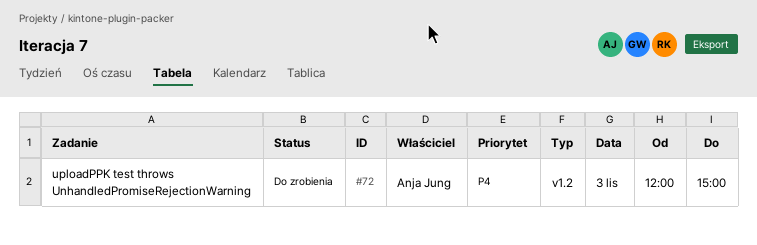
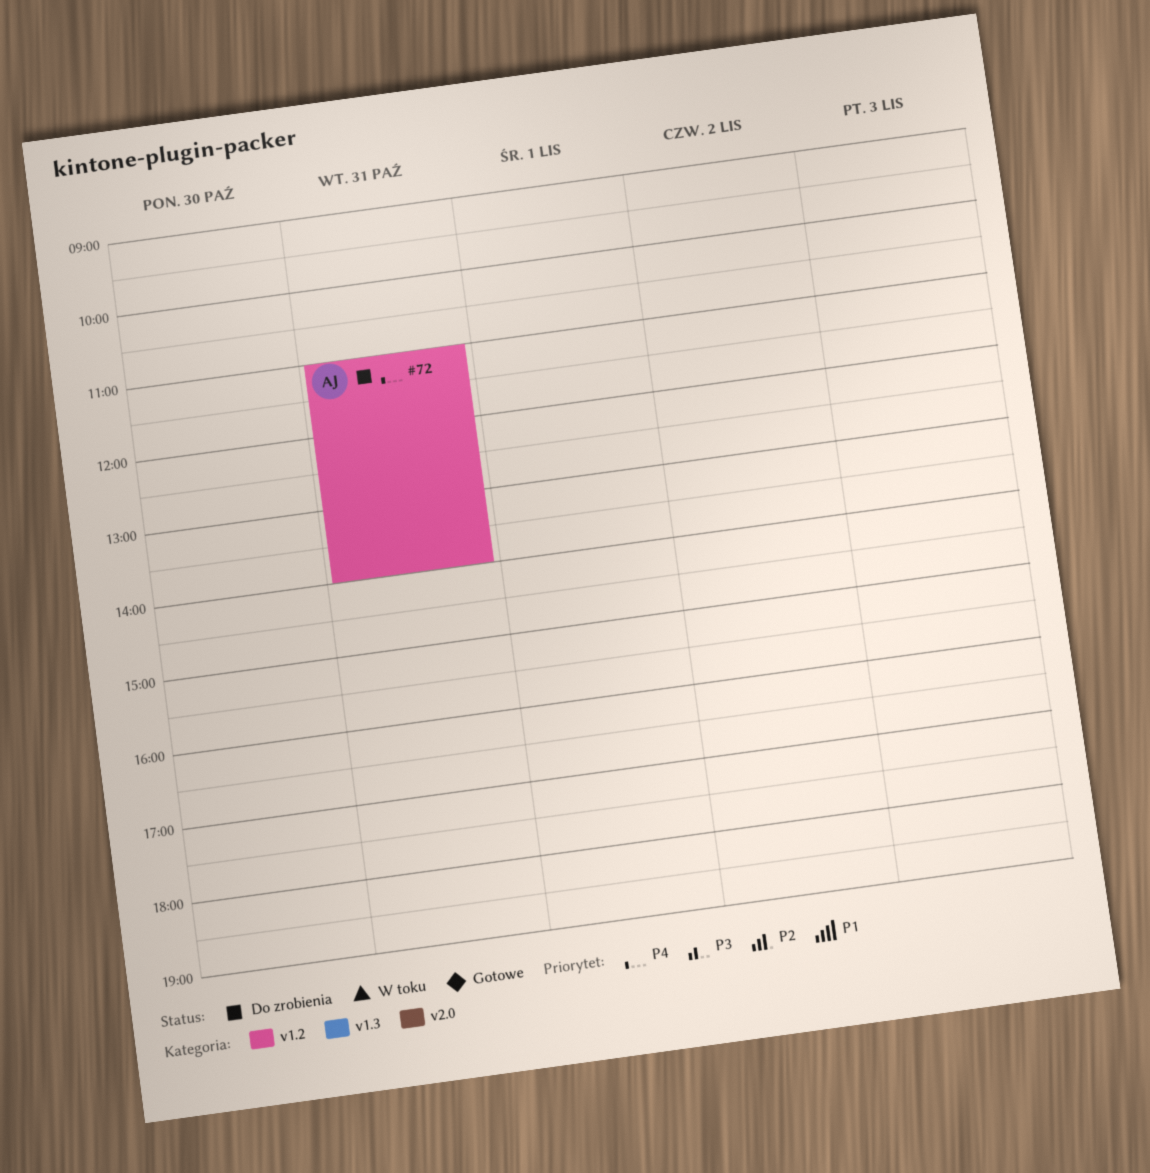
#72, day: Nov 3 -> Oct 31
#72, begins: 12:00 -> 11:00
#72, ends: 15:00 -> 14:00

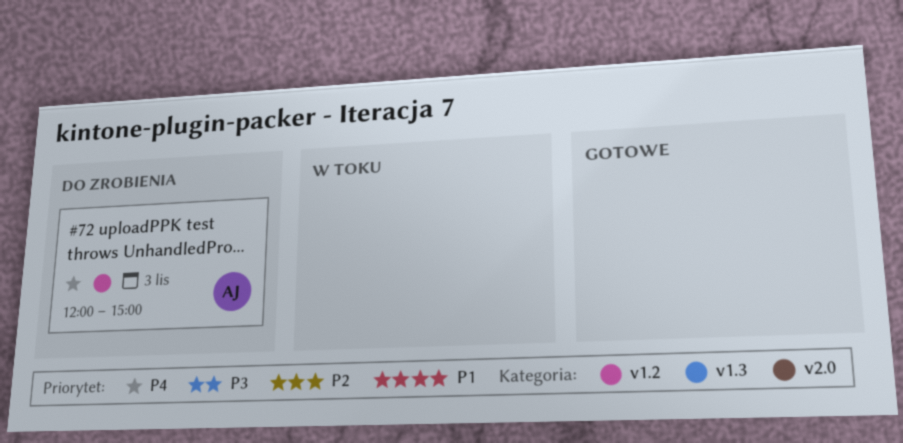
#72, day: Oct 31 -> Nov 3
#72, begins: 11:00 -> 12:00
#72, ends: 14:00 -> 15:00

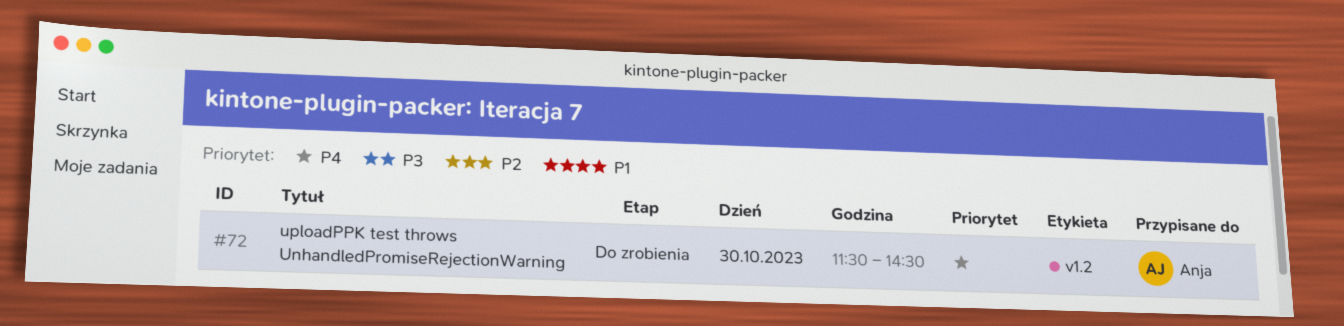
#72, day: Nov 3 -> Oct 30
#72, begins: 12:00 -> 11:30
#72, ends: 15:00 -> 14:30

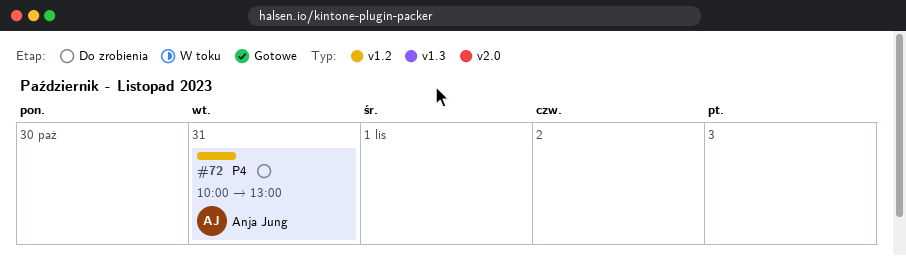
#72, day: Oct 30 -> Oct 31
#72, begins: 11:30 -> 10:00
#72, ends: 14:30 -> 13:00

